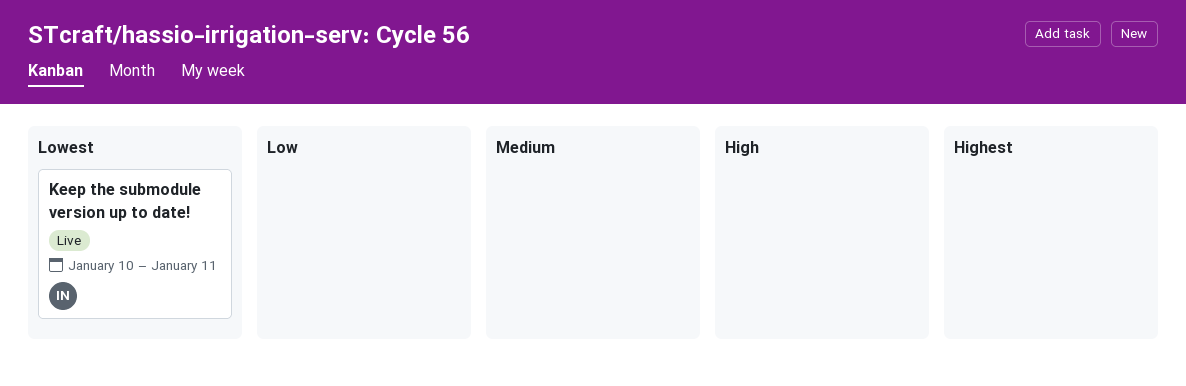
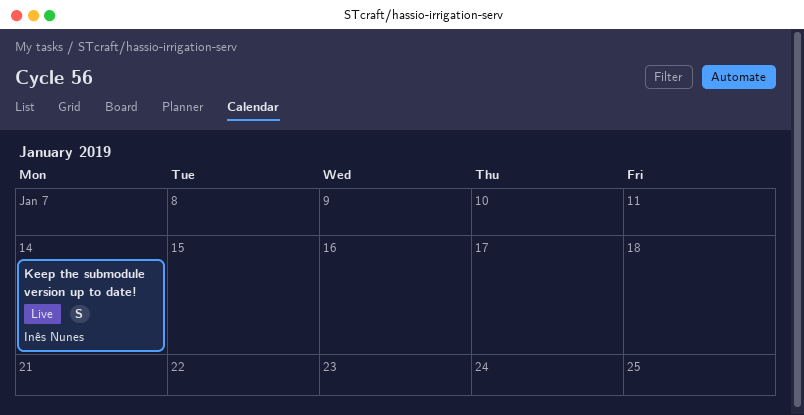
Keep the submodule version up to date!, due: Jan 11 -> Jan 14

